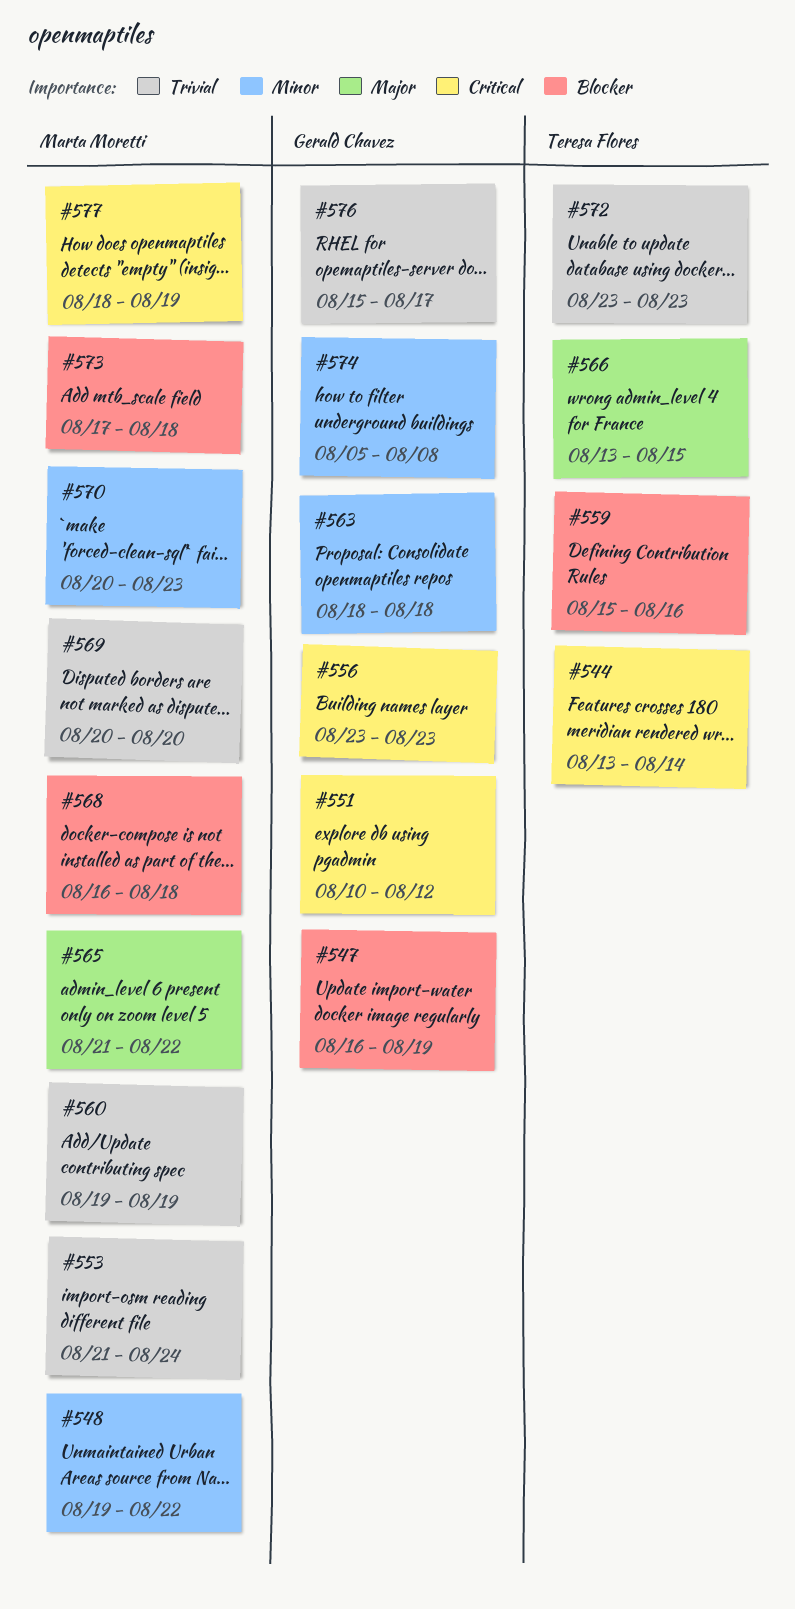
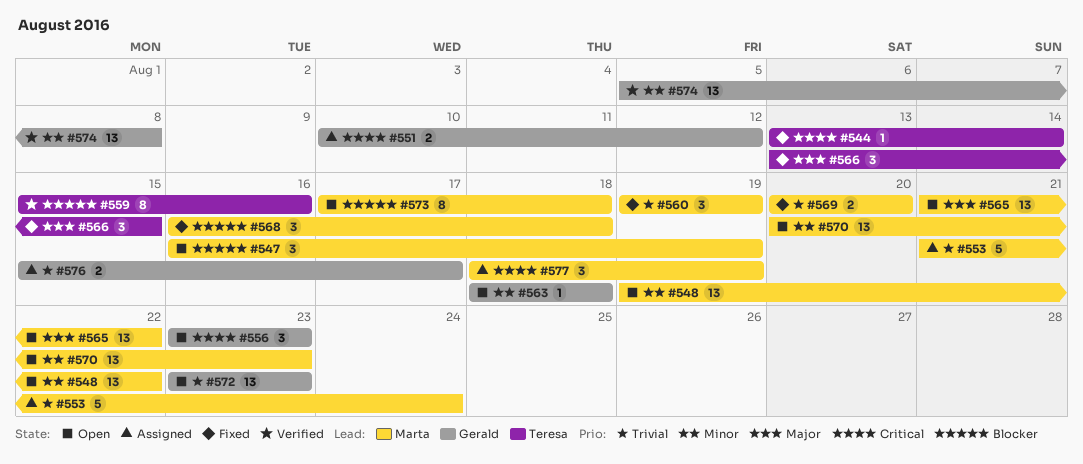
#547, owner: Gerald Chavez -> Marta Moretti
#572, owner: Teresa Flores -> Gerald Chavez

